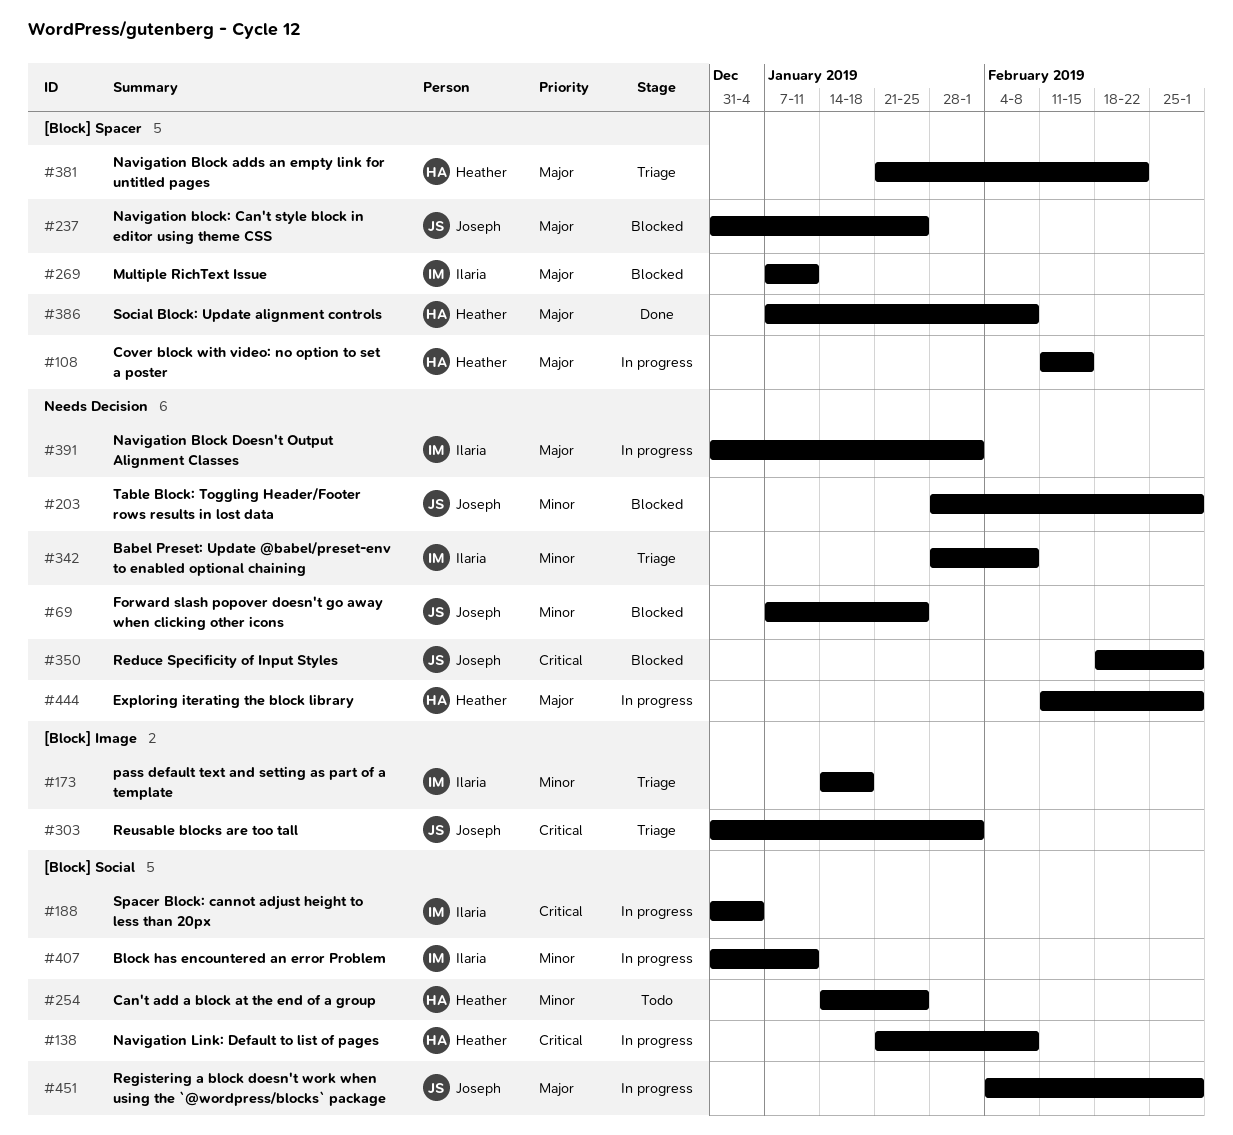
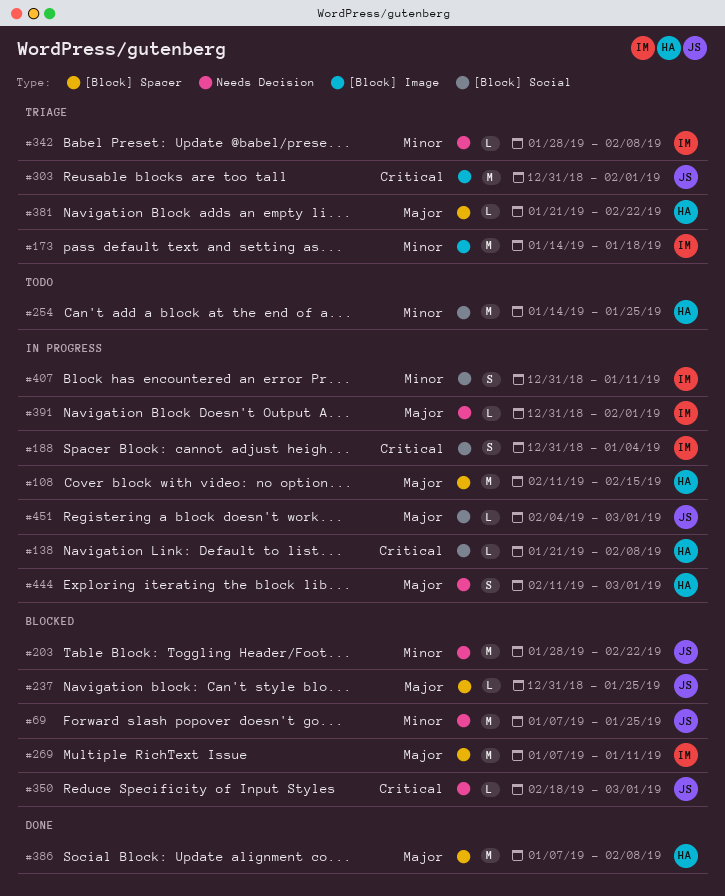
#203, due: Mar 1 -> Feb 22

